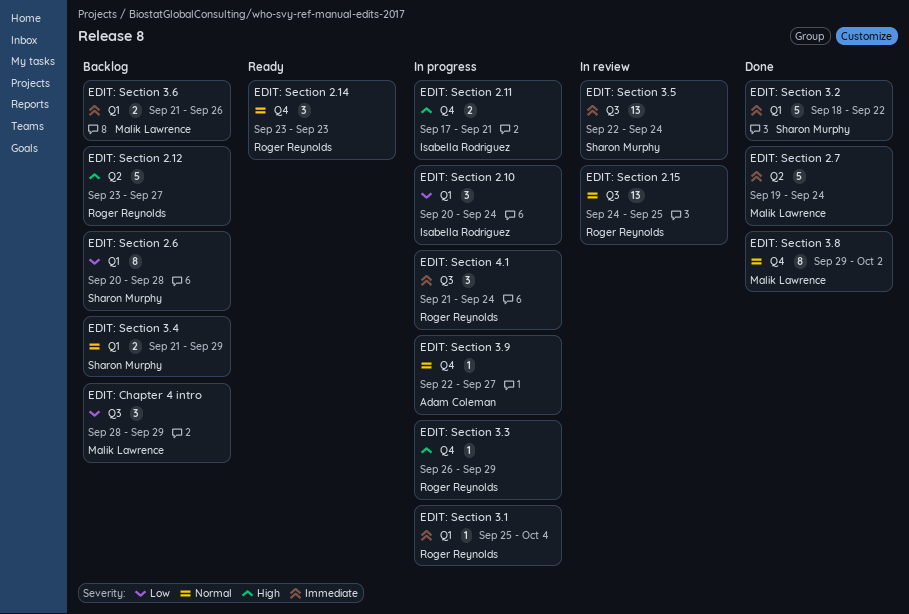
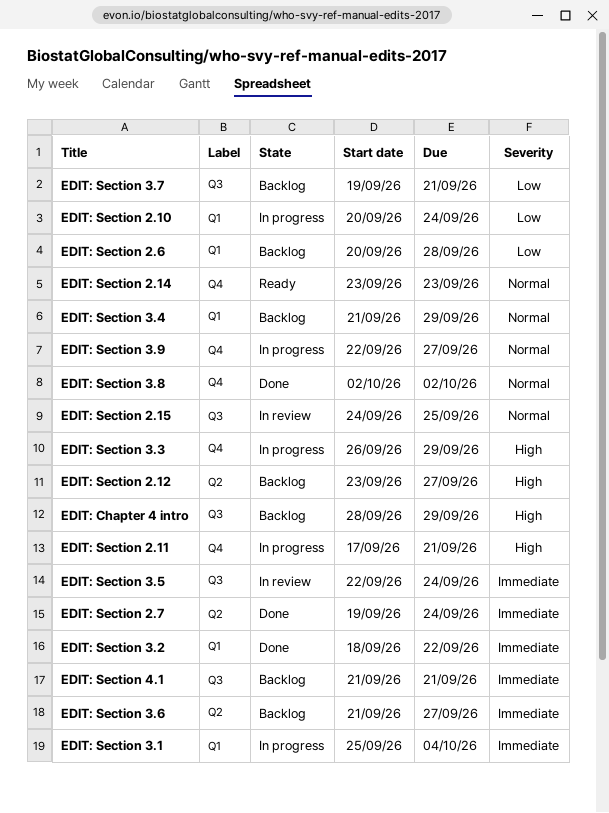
EDIT: Chapter 4 intro, priority: Low -> High
EDIT: Section 3.6, label: Q1 -> Q2
EDIT: Section 3.6, due: Sep 26 -> Sep 27
EDIT: Section 3.7: none -> present
EDIT: Section 3.8, start: Sep 29 -> Oct 2
EDIT: Section 4.1, status: In progress -> Backlog
EDIT: Section 4.1, due: Sep 24 -> Sep 21

